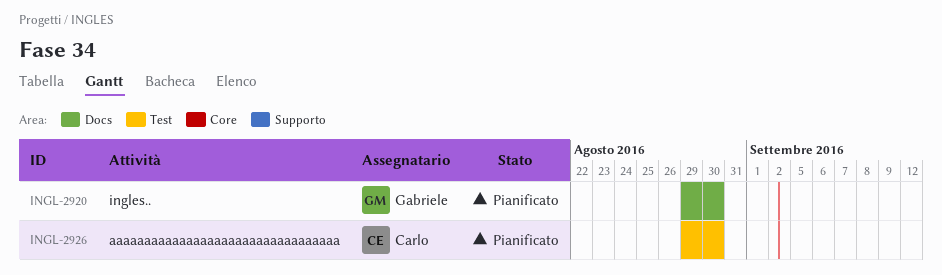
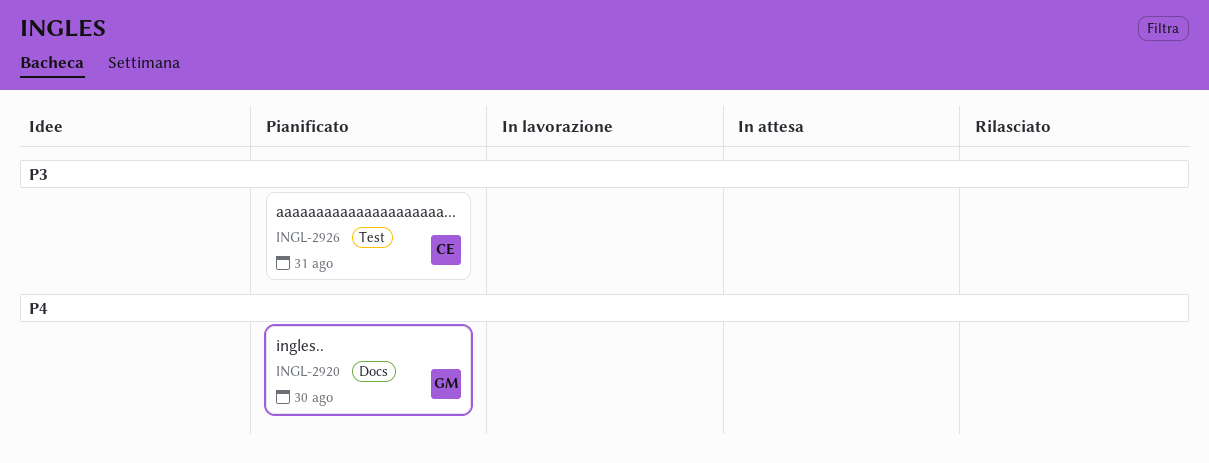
INGL-2926, due: Aug 30 -> Aug 31

